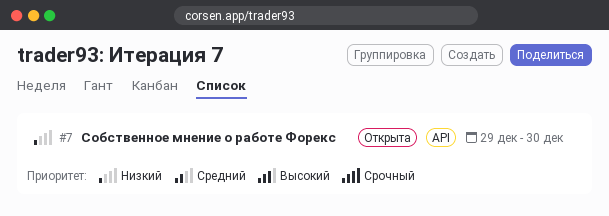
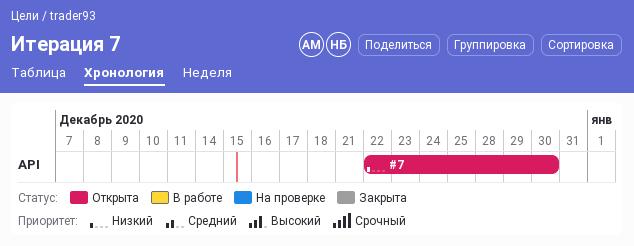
#7, start: Dec 29 -> Dec 22

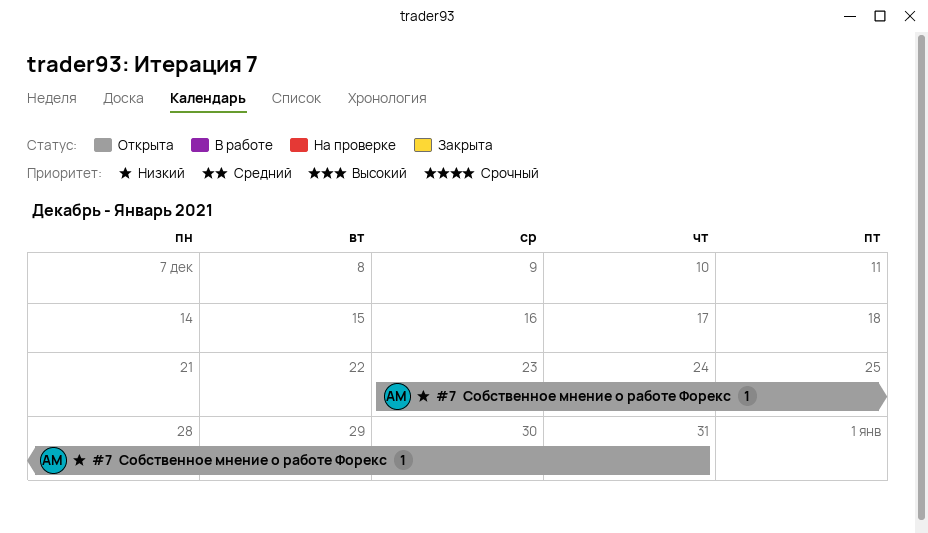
#7, start: Dec 22 -> Dec 23
#7, due: Dec 30 -> Dec 31

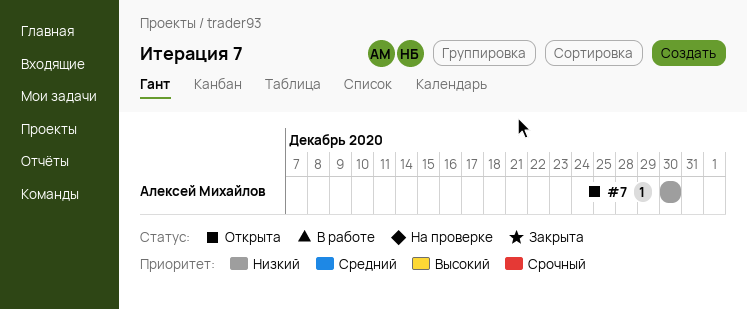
#7, start: Dec 23 -> Dec 30
#7, due: Dec 31 -> Dec 30

